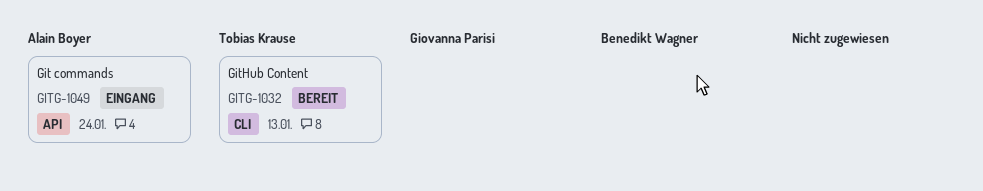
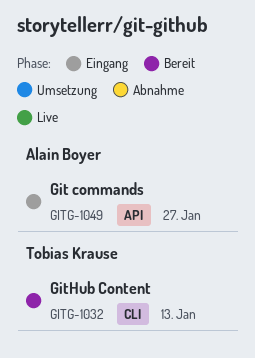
GITG-1049, due: Jan 24 -> Jan 27

